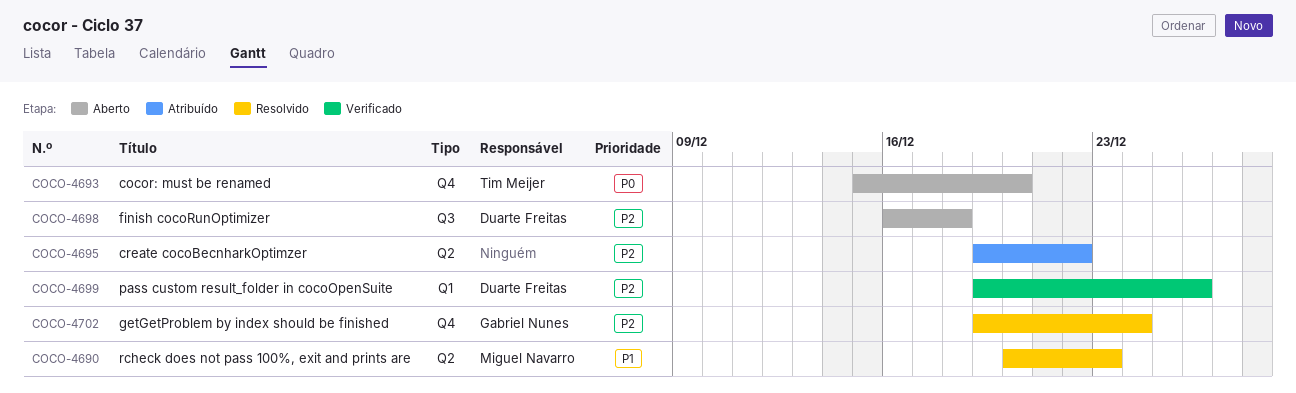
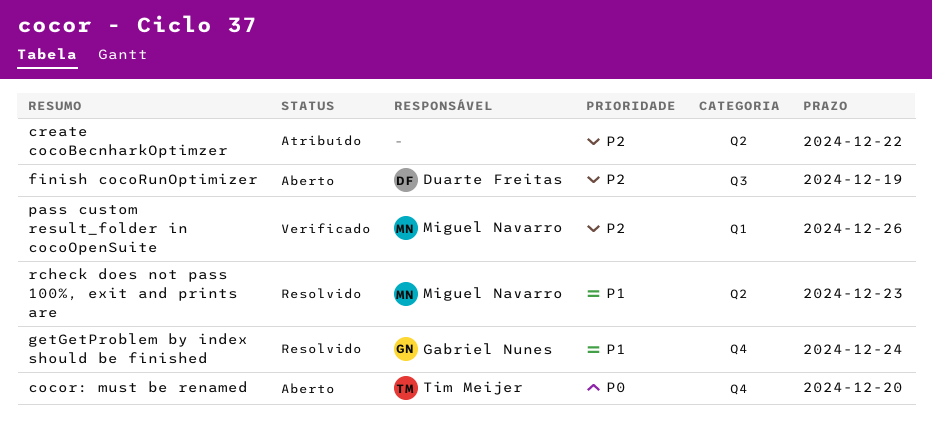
finish cocoRunOptimizer, due: Dec 18 -> Dec 19
getGetProblem by index should be finished, priority: P2 -> P1
pass custom result_folder in cocoOpenSuite, owner: Duarte Freitas -> Miguel Navarro

